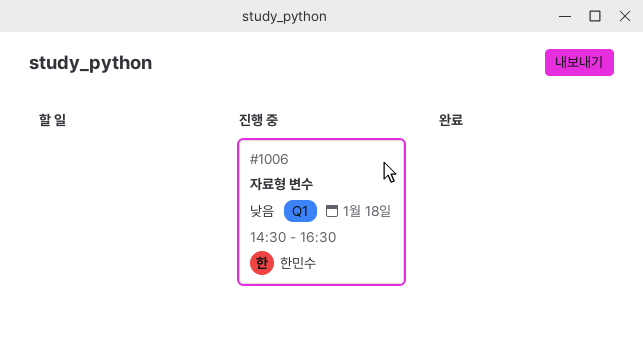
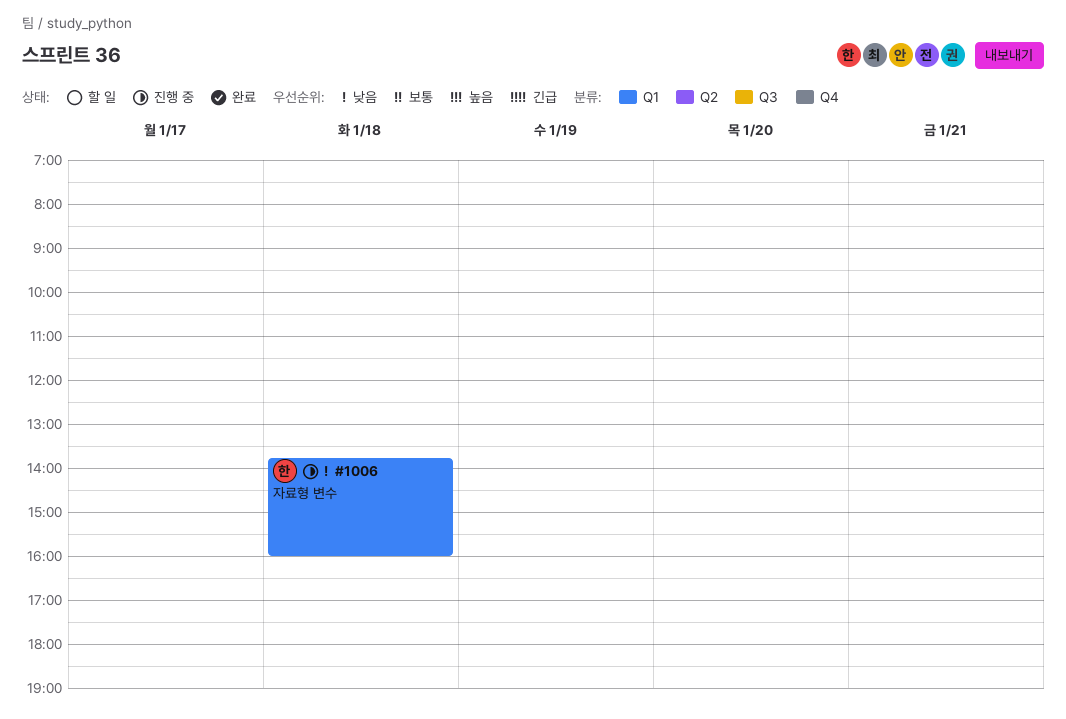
#1006, begins: 14:30 -> 13:45
#1006, ends: 16:30 -> 16:00

